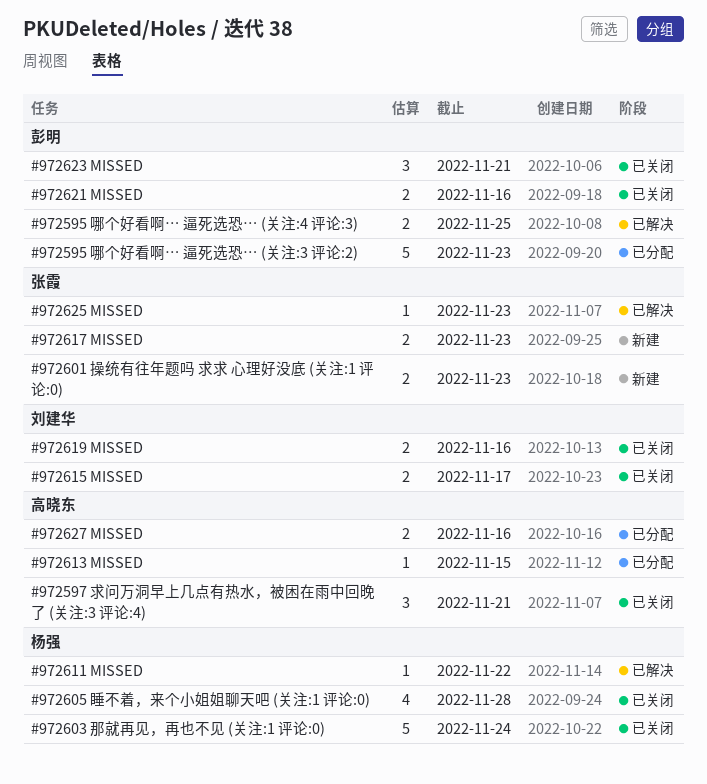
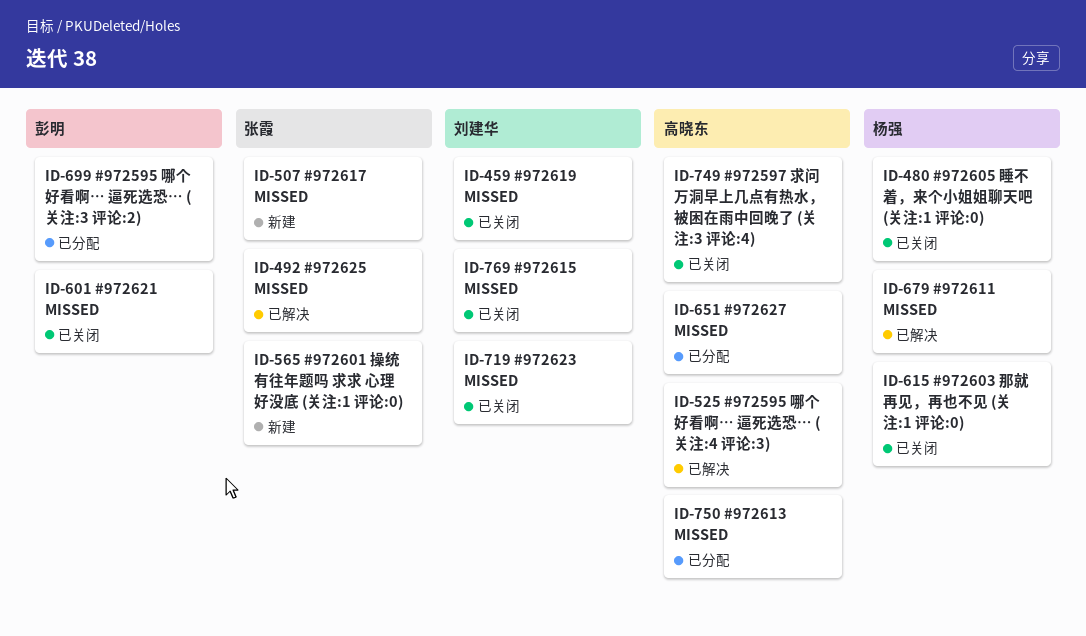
#972595 哪个好看啊… 逼死选恐… (关注:4 评论:3), owner: 彭明 -> 高晓东
#972623 MISSED, owner: 彭明 -> 刘建华

